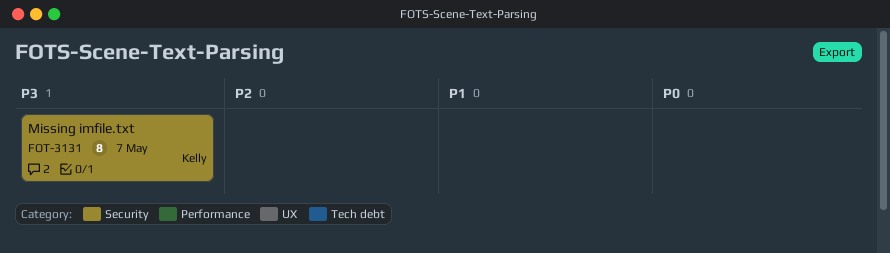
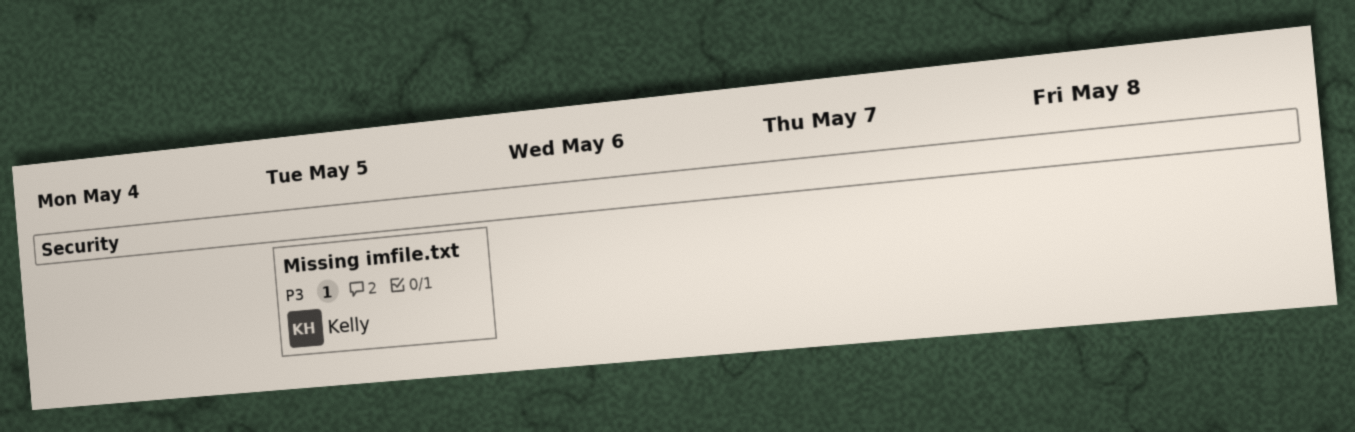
Missing imfile.txt, estimate: 8 -> 1
Missing imfile.txt, due: May 7 -> May 5

